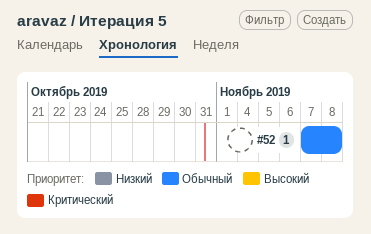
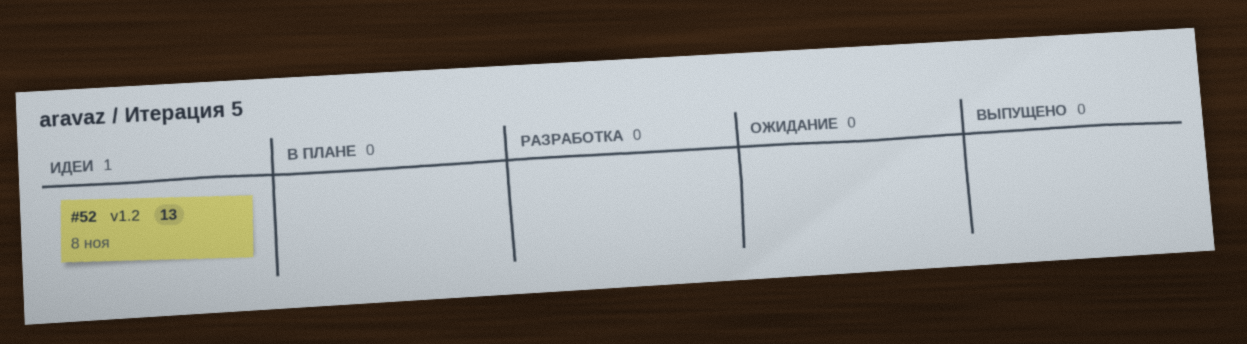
#52, estimate: 1 -> 13

